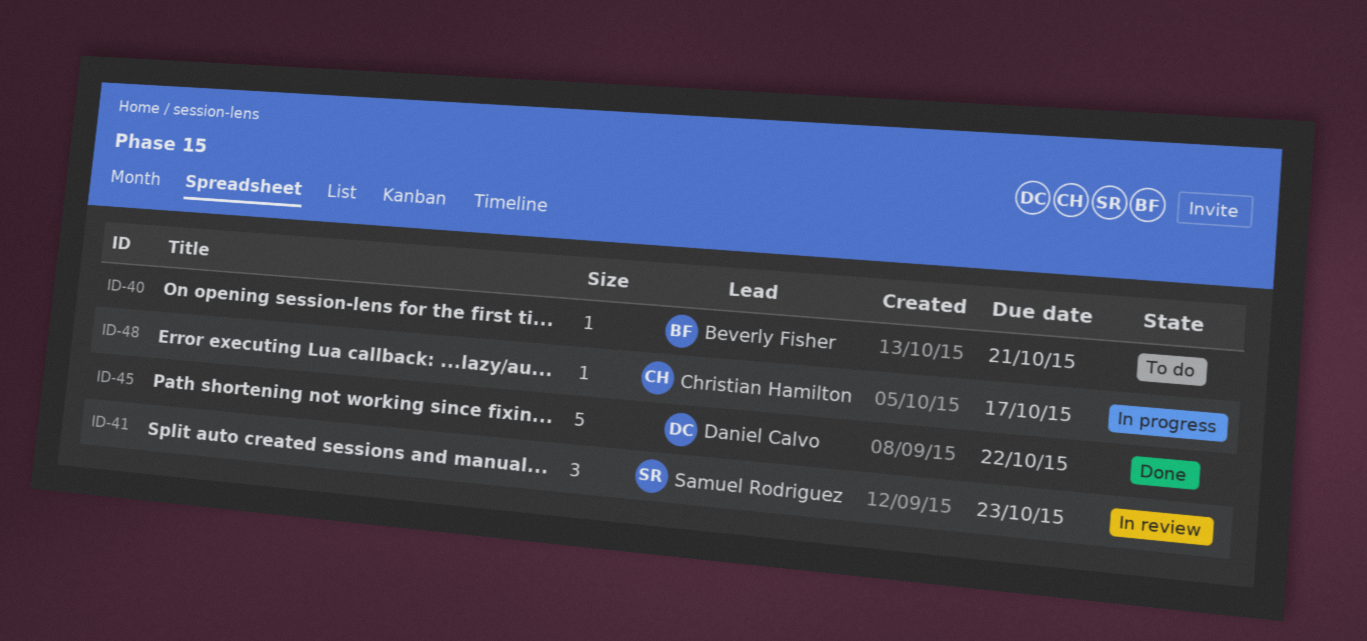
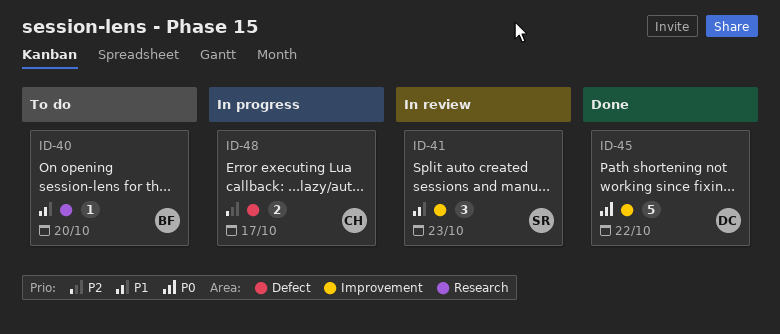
ID-40, due: Oct 21 -> Oct 20
ID-48, estimate: 1 -> 2

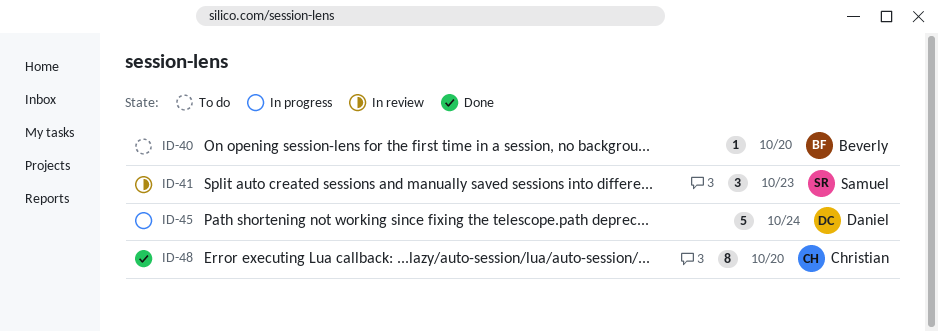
ID-45, status: Done -> In progress
ID-45, due: Oct 22 -> Oct 24
ID-48, status: In progress -> Done
ID-48, estimate: 2 -> 8
ID-48, due: Oct 17 -> Oct 20

